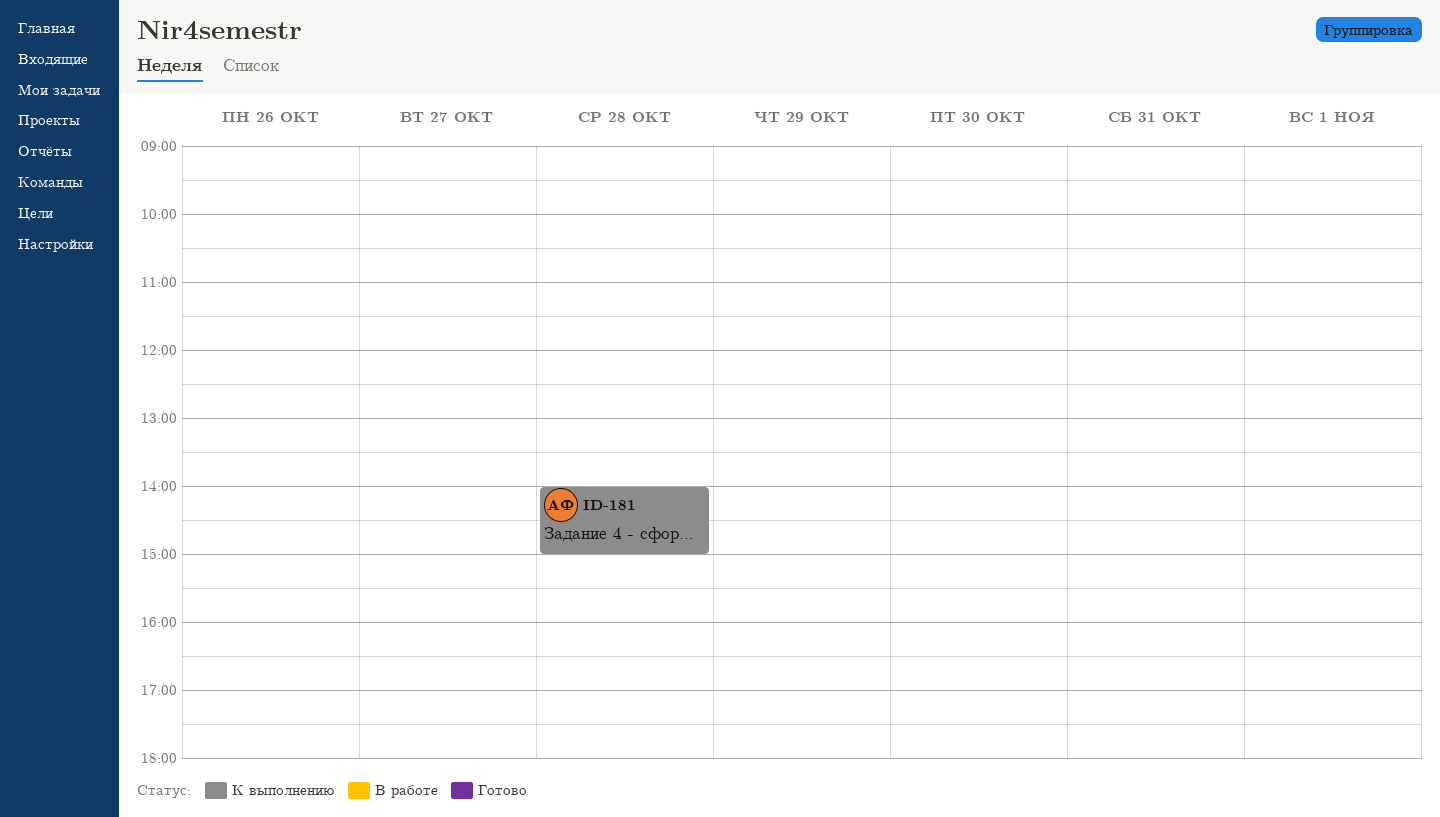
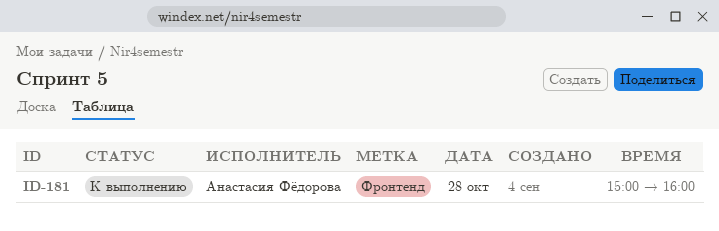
ID-181, begins: 14:00 -> 15:00
ID-181, ends: 15:00 -> 16:00

